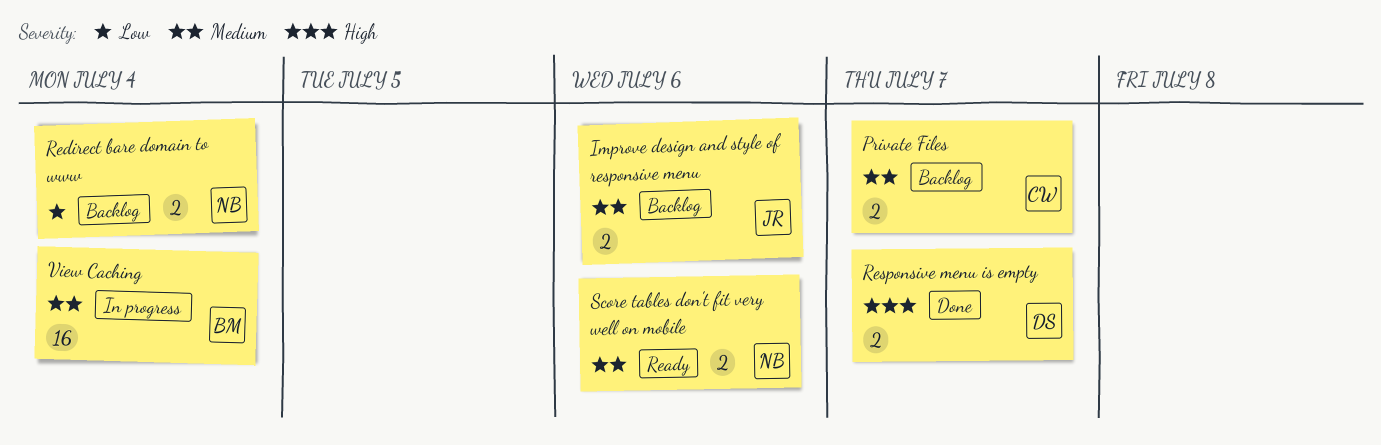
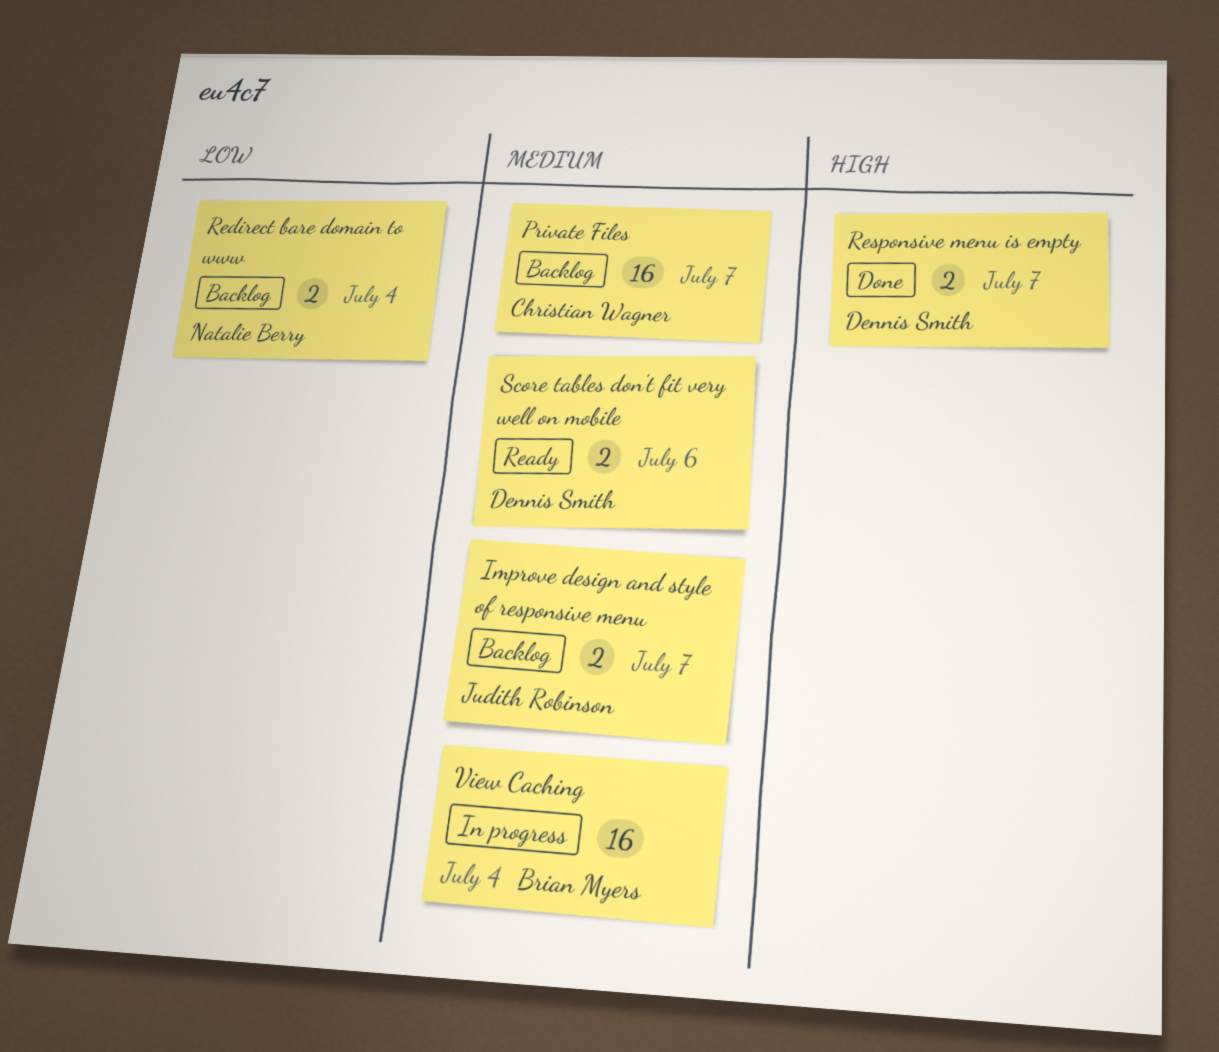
Improve design and style of responsive menu, due: Jul 6 -> Jul 7
Private Files, estimate: 2 -> 16
Score tables don't fit very well on mobile, owner: Natalie Berry -> Dennis Smith

